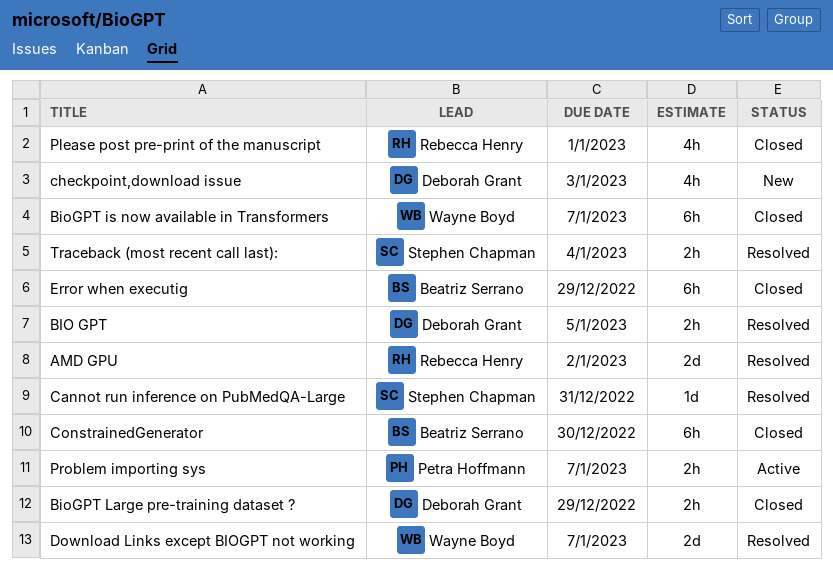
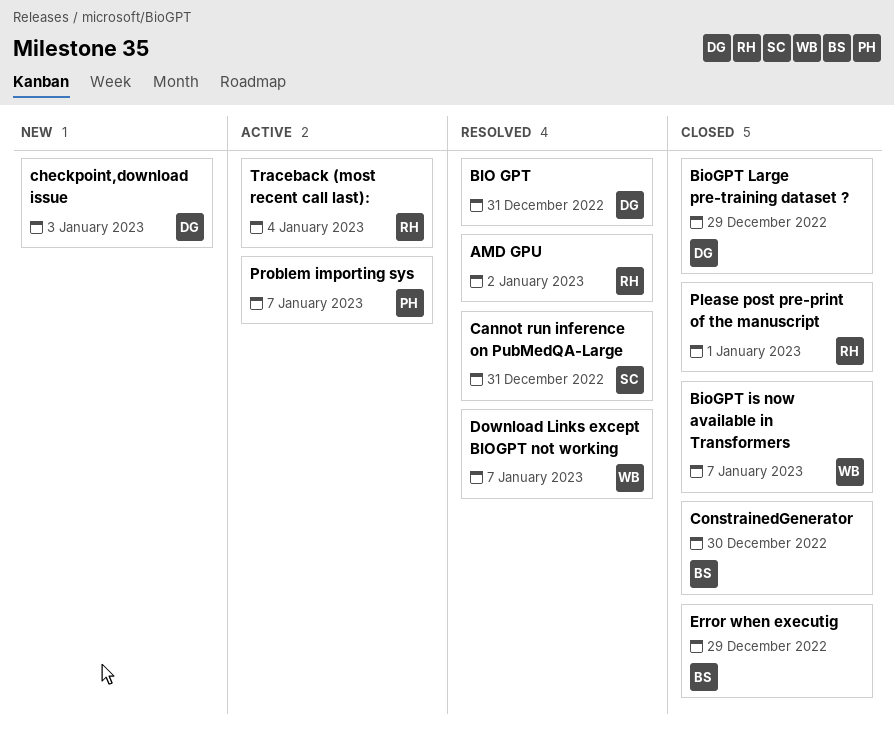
BIO GPT, due: Jan 5 -> Dec 31
Traceback (most recent call last):, status: Resolved -> Active
Traceback (most recent call last):, owner: Stephen Chapman -> Rebecca Henry

